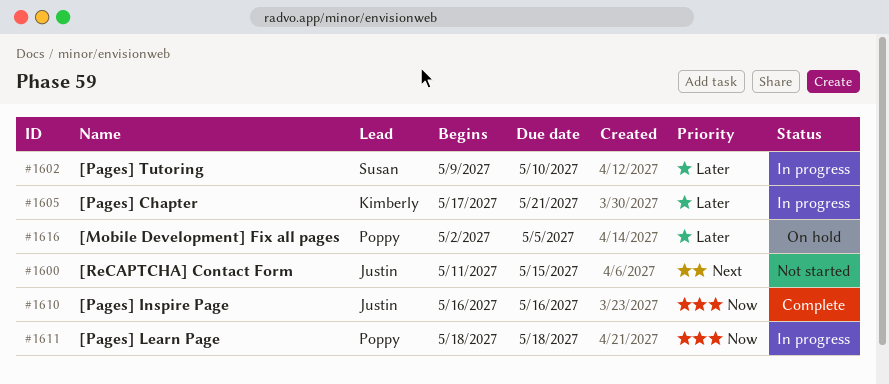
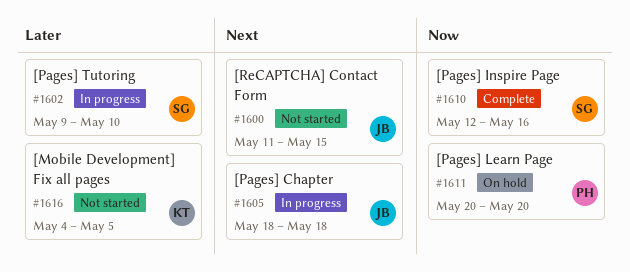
#1605, owner: Kimberly -> Justin
#1605, priority: Later -> Next
#1605, start: May 17 -> May 18
#1605, due: May 21 -> May 18
#1610, owner: Justin -> Susan
#1610, start: May 16 -> May 12
#1611, status: In progress -> On hold
#1611, start: May 18 -> May 20
#1611, due: May 18 -> May 20
#1616, status: On hold -> Not started
#1616, owner: Poppy -> Kimberly
#1616, start: May 2 -> May 4

